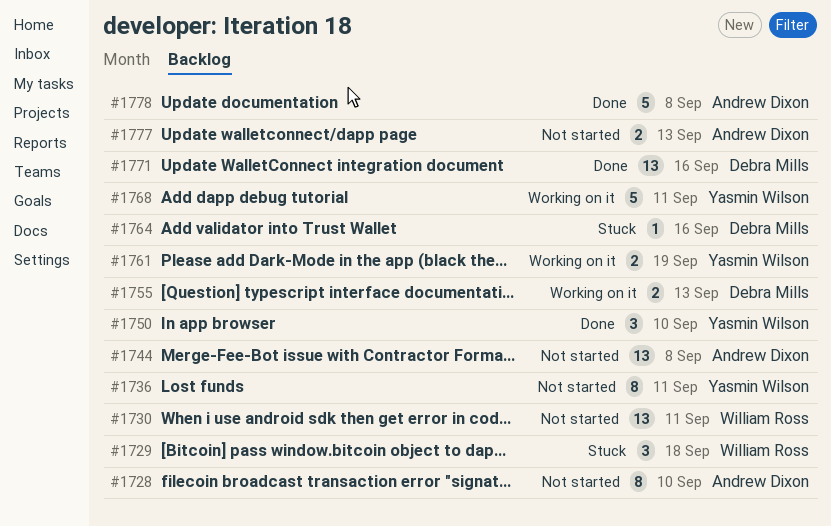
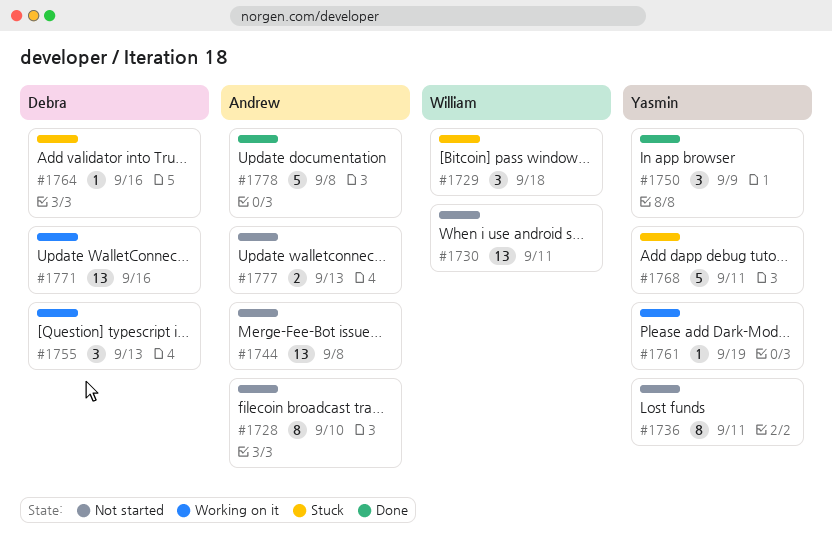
#1750, due: Sep 10 -> Sep 9
#1755, estimate: 2 -> 3
#1761, estimate: 2 -> 1
#1768, status: Working on it -> Stuck
#1771, status: Done -> Working on it

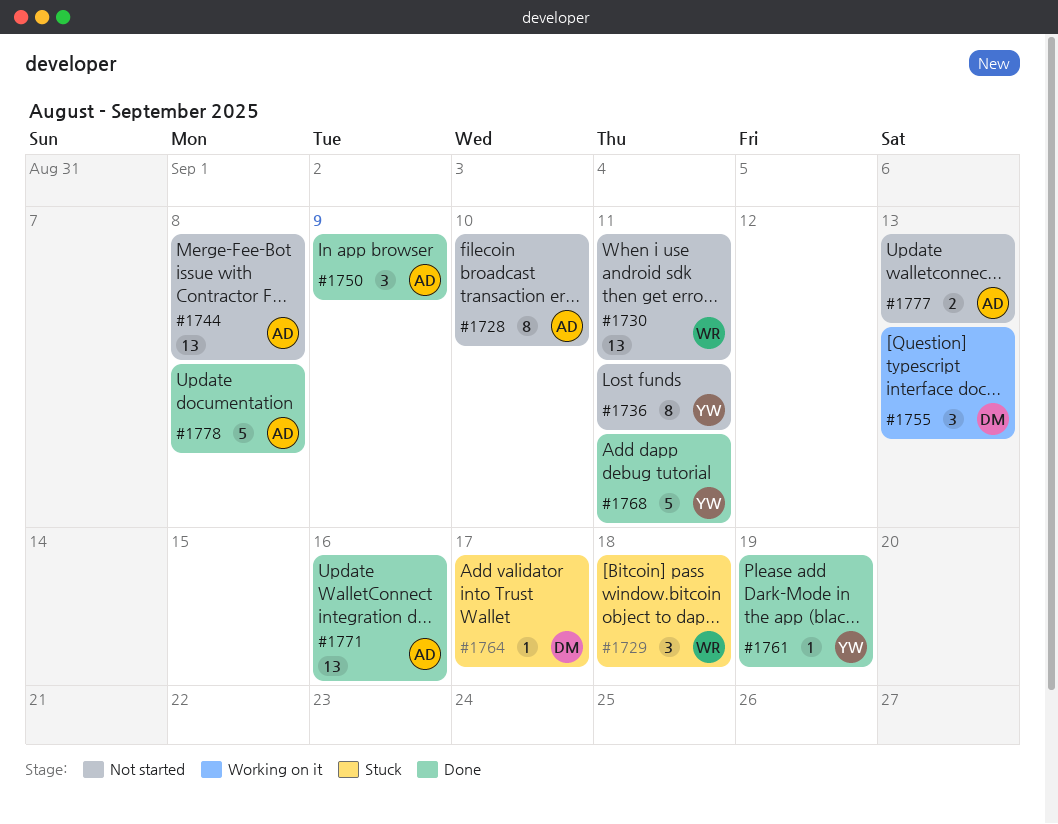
#1750, owner: Yasmin -> Andrew
#1761, status: Working on it -> Done
#1764, due: Sep 16 -> Sep 17
#1768, status: Stuck -> Done
#1771, status: Working on it -> Done
#1771, owner: Debra -> Andrew

